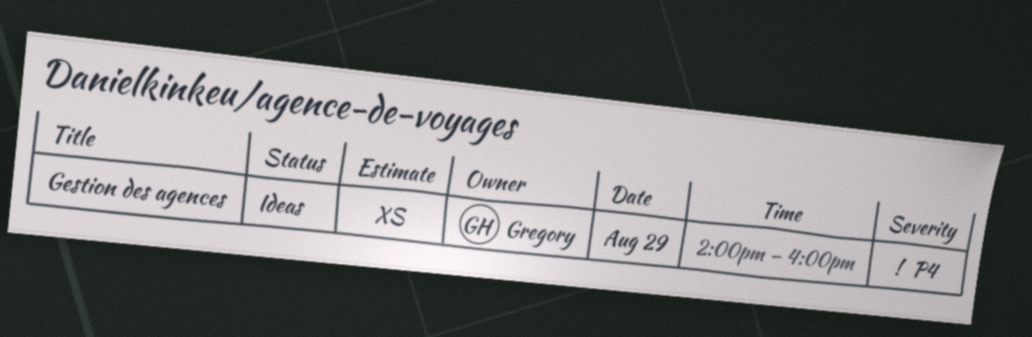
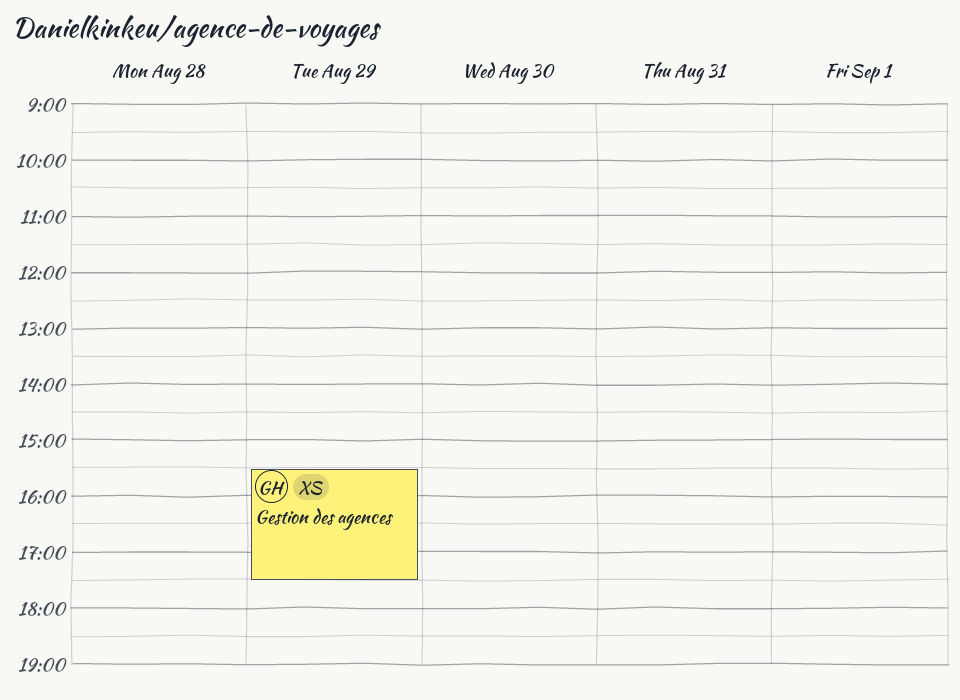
Gestion des agences, begins: 14:00 -> 15:30
Gestion des agences, ends: 16:00 -> 17:30

